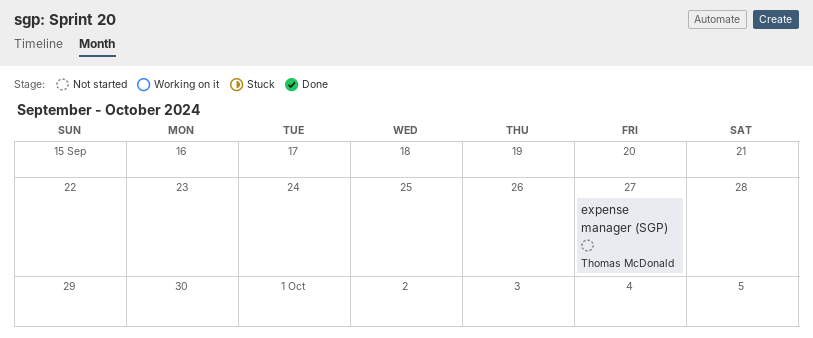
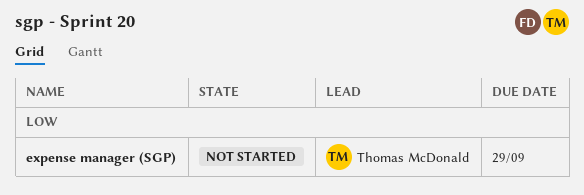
expense manager (SGP), due: Sep 27 -> Sep 29

